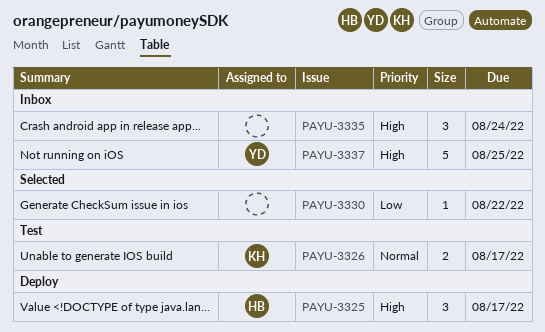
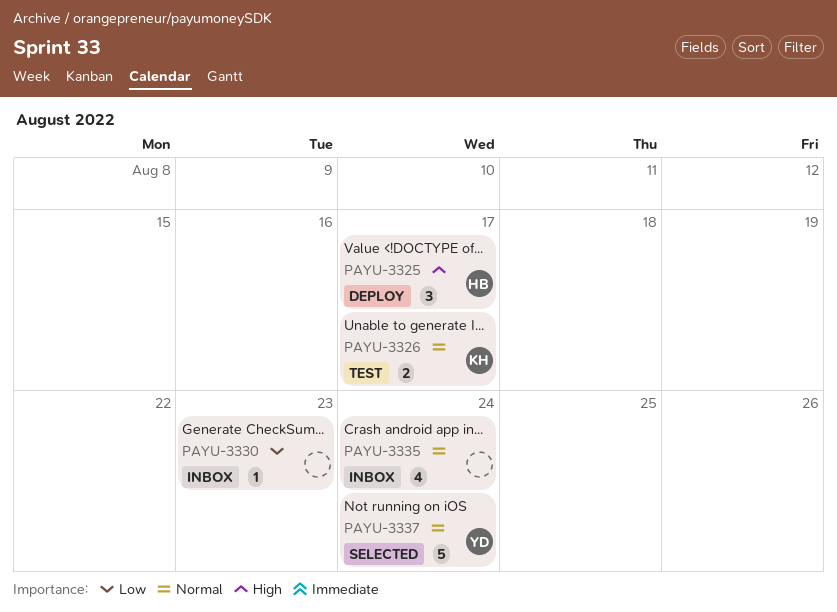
PAYU-3330, status: Selected -> Inbox
PAYU-3330, due: Aug 22 -> Aug 23
PAYU-3335, priority: High -> Normal
PAYU-3335, estimate: 3 -> 4
PAYU-3337, status: Inbox -> Selected
PAYU-3337, priority: High -> Normal
PAYU-3337, due: Aug 25 -> Aug 24

